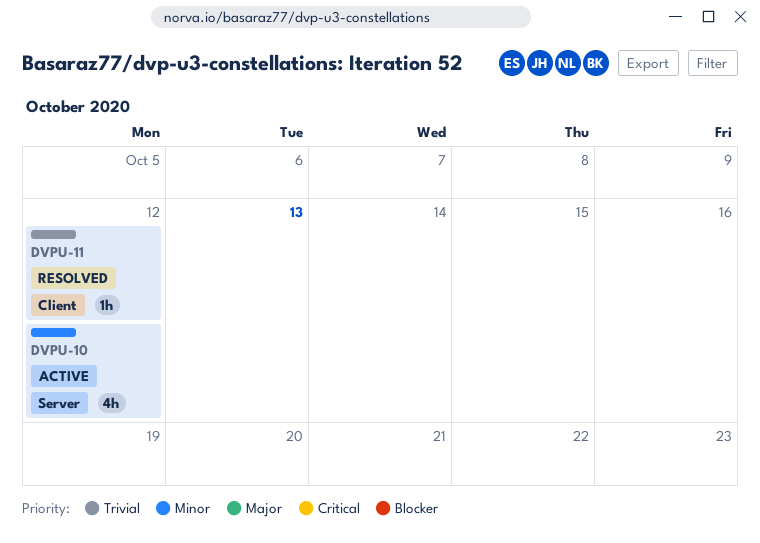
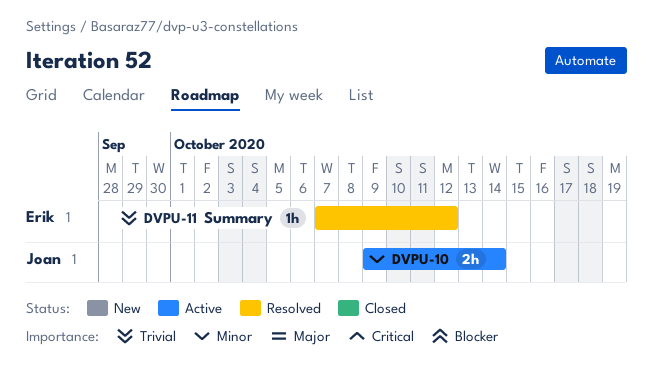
DVPU-10, estimate: 4h -> 2h
DVPU-10, due: Oct 12 -> Oct 14

